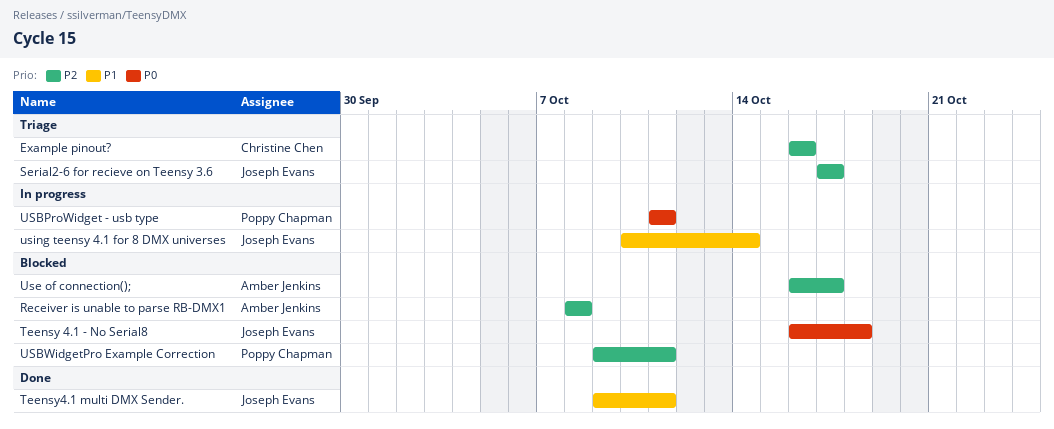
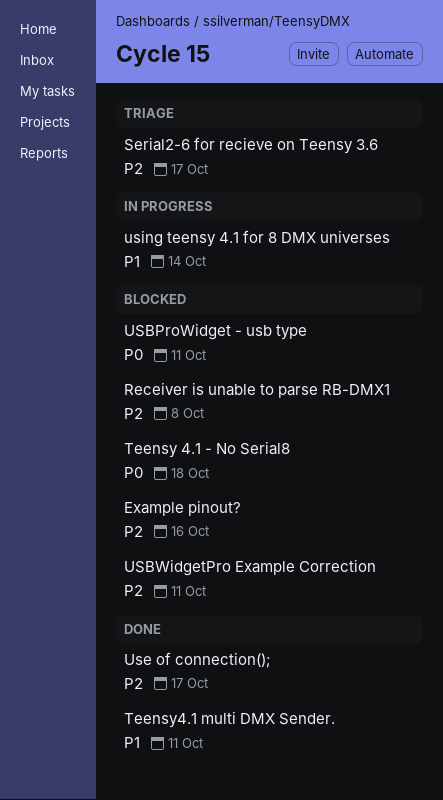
Example pinout?, status: Triage -> Blocked
USBProWidget - usb type, status: In progress -> Blocked
Use of connection();, status: Blocked -> Done

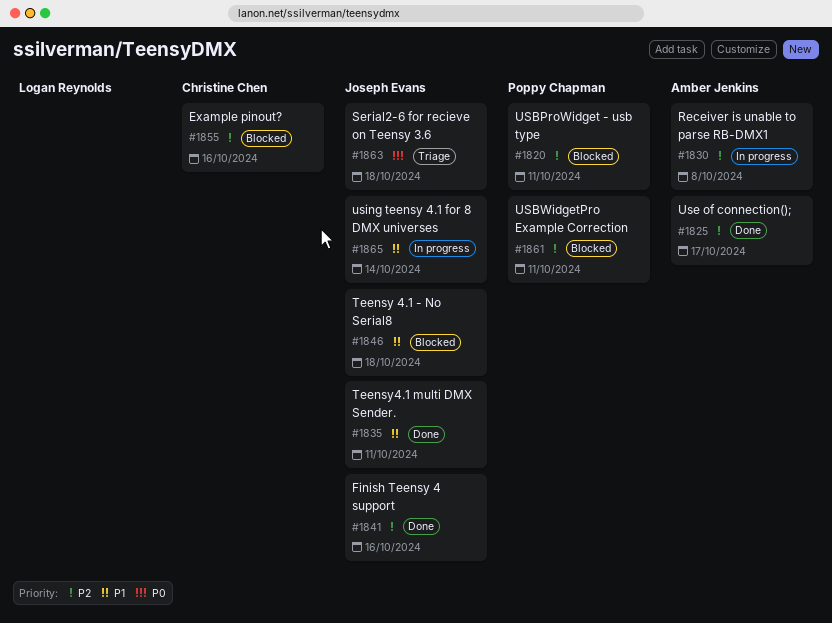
Finish Teensy 4 support: none -> present
Receiver is unable to parse RB-DMX1, status: Blocked -> In progress
Serial2-6 for recieve on Teensy 3.6, priority: P2 -> P0
Serial2-6 for recieve on Teensy 3.6, due: Oct 17 -> Oct 18
Teensy 4.1 - No Serial8, priority: P0 -> P1
USBProWidget - usb type, priority: P0 -> P2

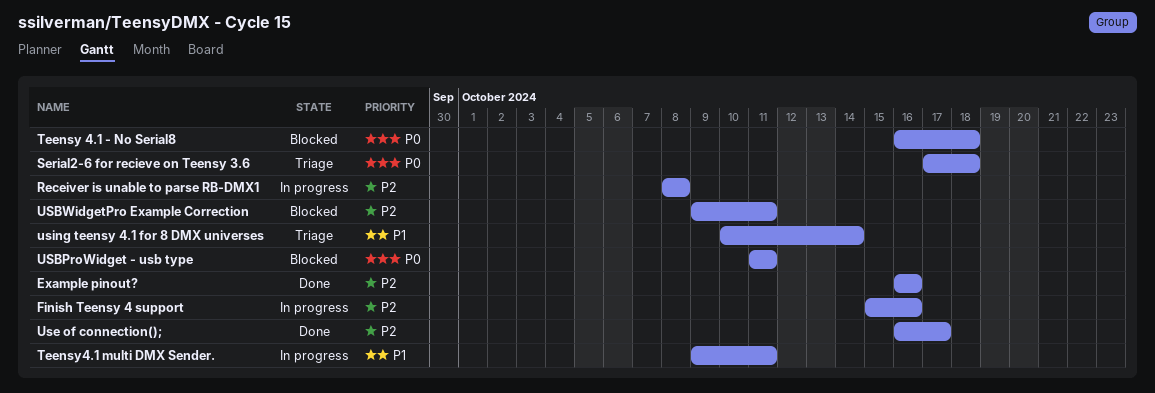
Example pinout?, status: Blocked -> Done
Finish Teensy 4 support, status: Done -> In progress
Teensy 4.1 - No Serial8, priority: P1 -> P0
Teensy4.1 multi DMX Sender., status: Done -> In progress
USBProWidget - usb type, priority: P2 -> P0
using teensy 4.1 for 8 DMX universes, status: In progress -> Triage

